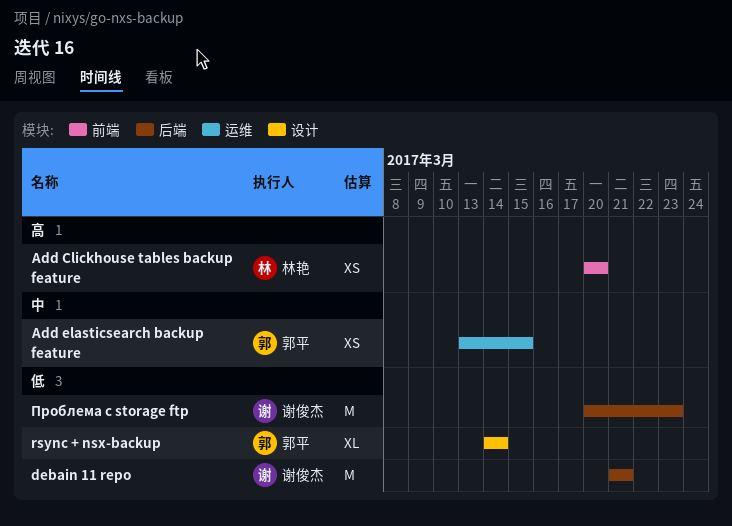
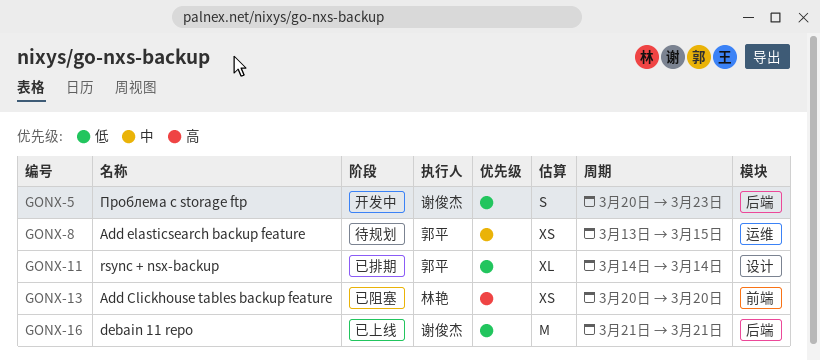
Проблема с storage ftp, estimate: M -> S

